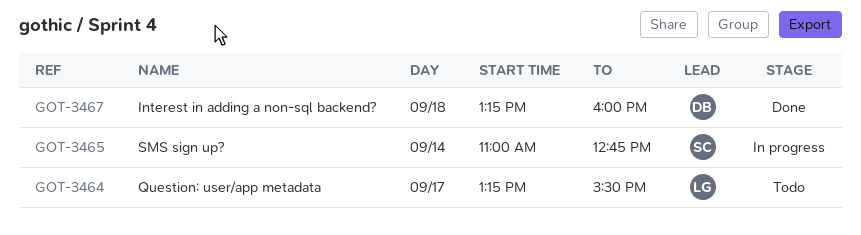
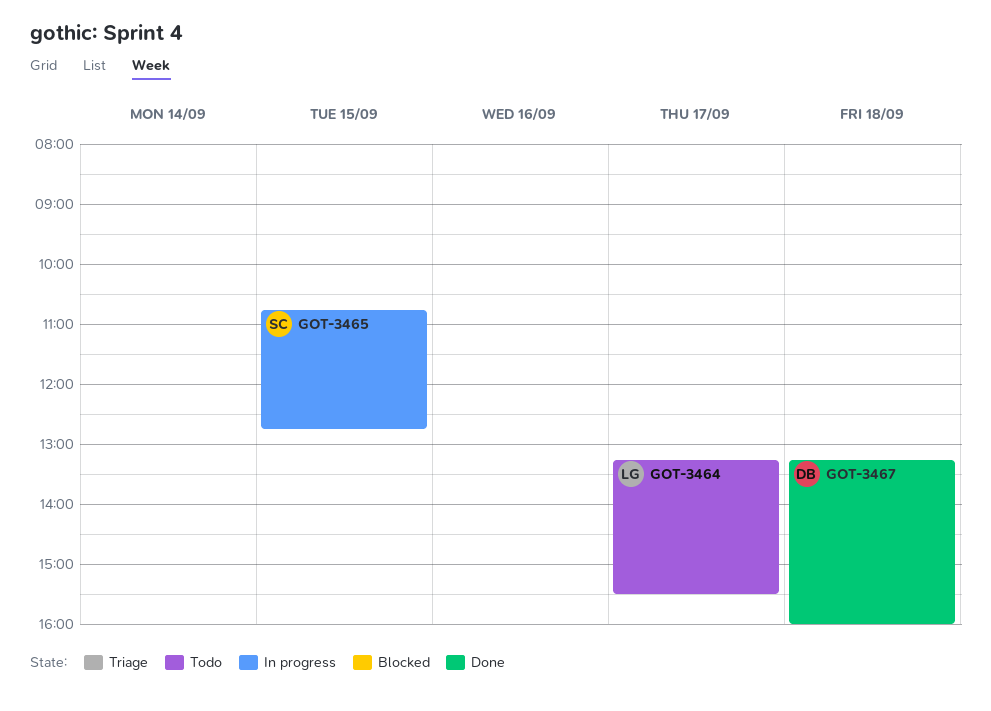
GOT-3465, day: Sep 14 -> Sep 15
GOT-3465, begins: 11:00 -> 10:45

